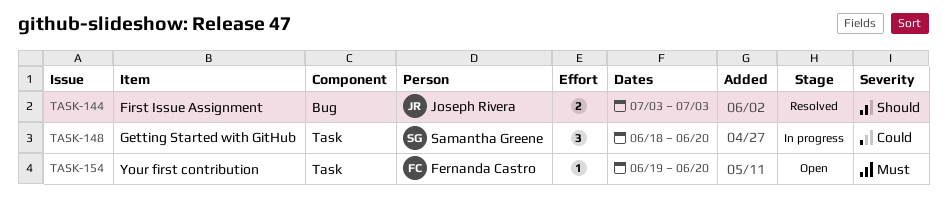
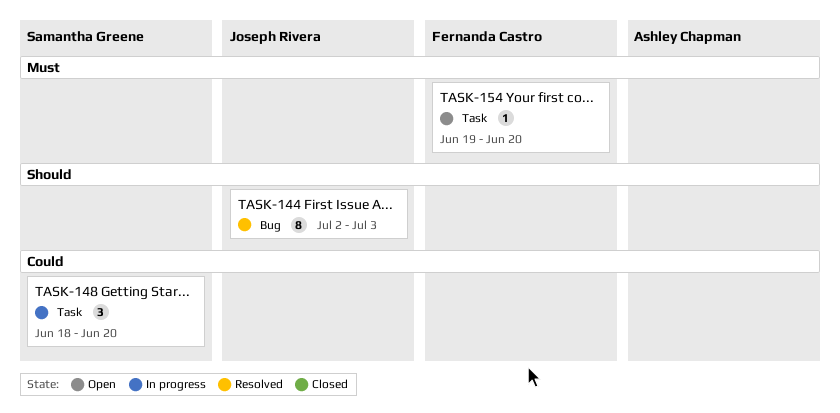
TASK-144, estimate: 2 -> 8
TASK-144, start: Jul 3 -> Jul 2

